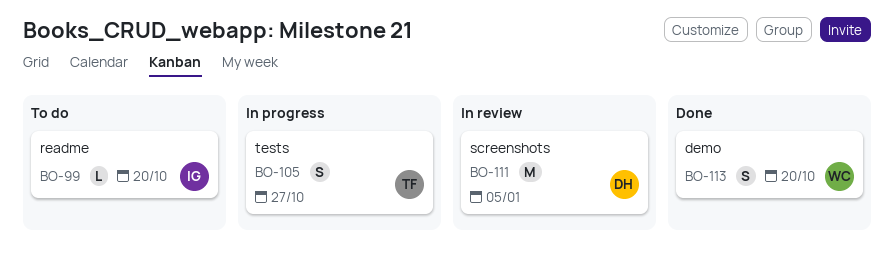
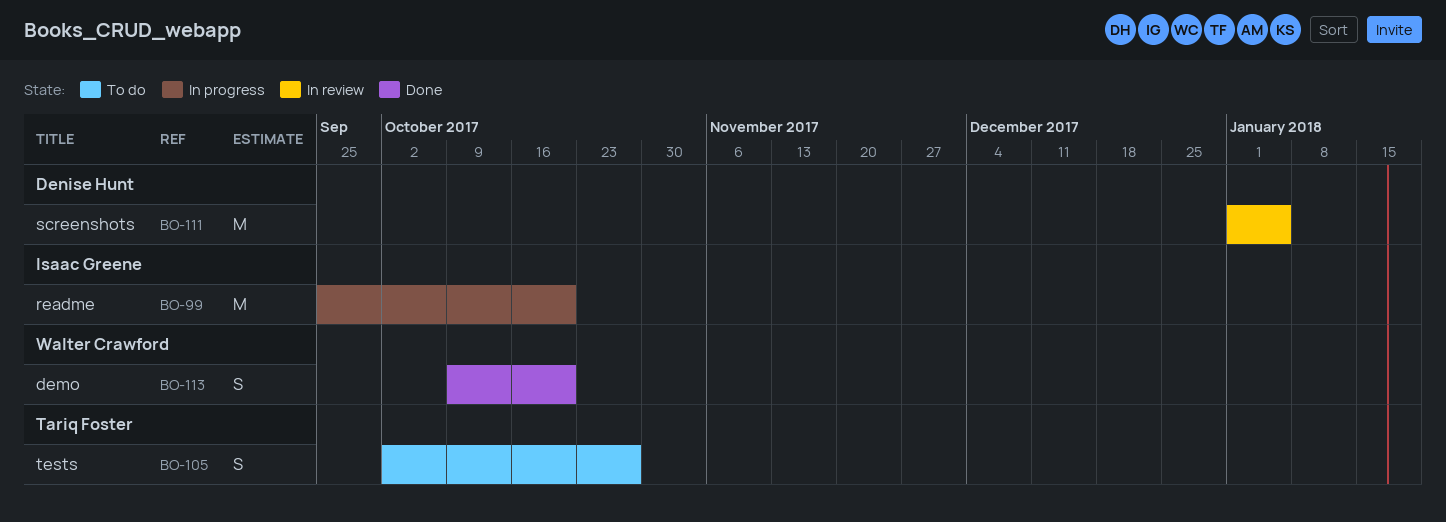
BO-99, status: To do -> In progress
BO-99, estimate: L -> M
BO-105, status: In progress -> To do

